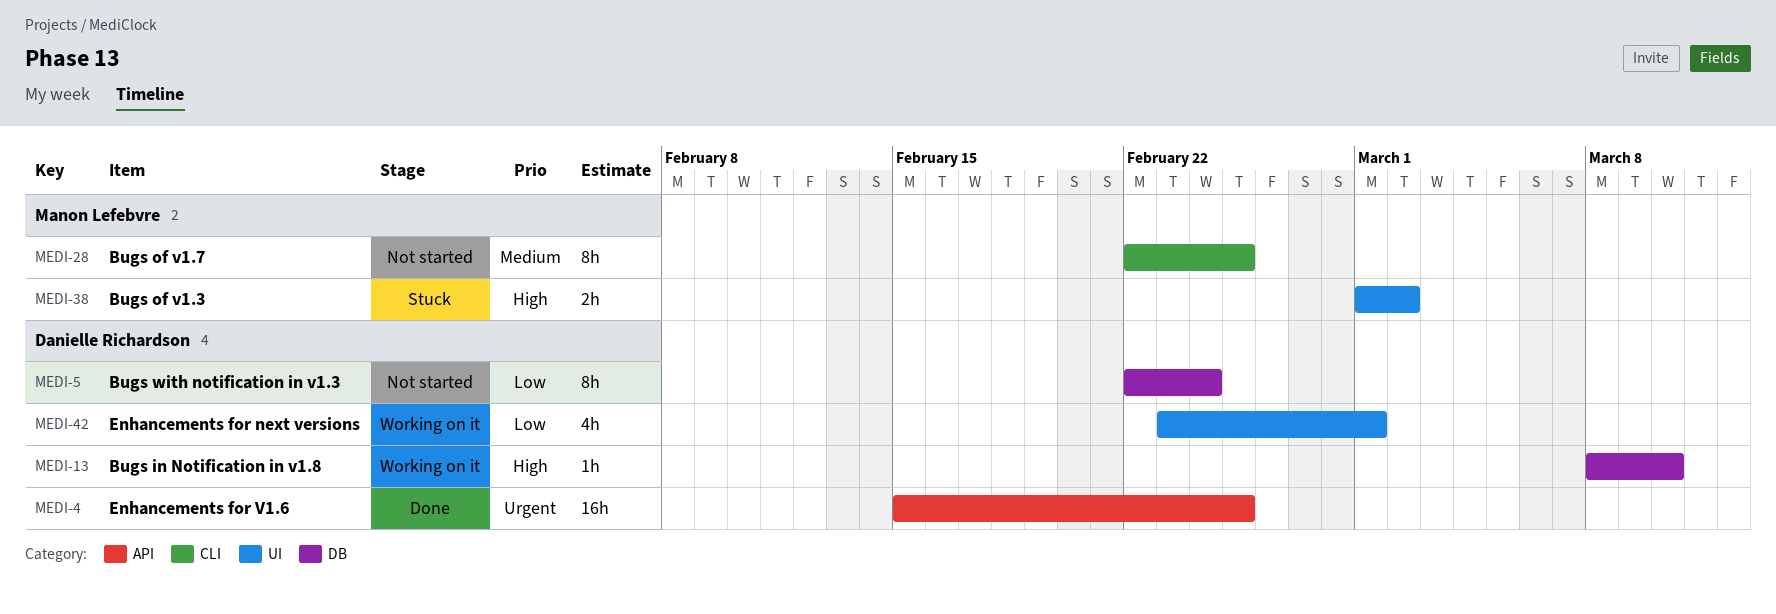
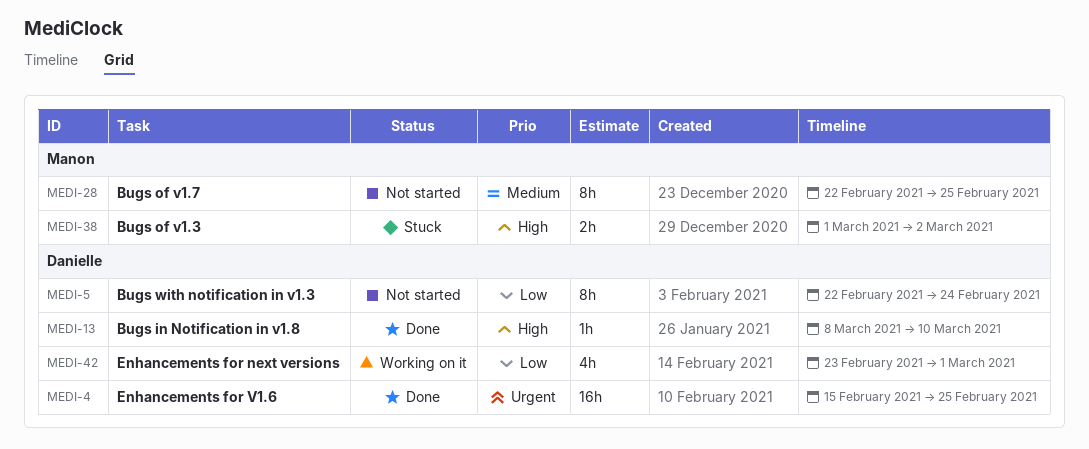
MEDI-13, status: Working on it -> Done

